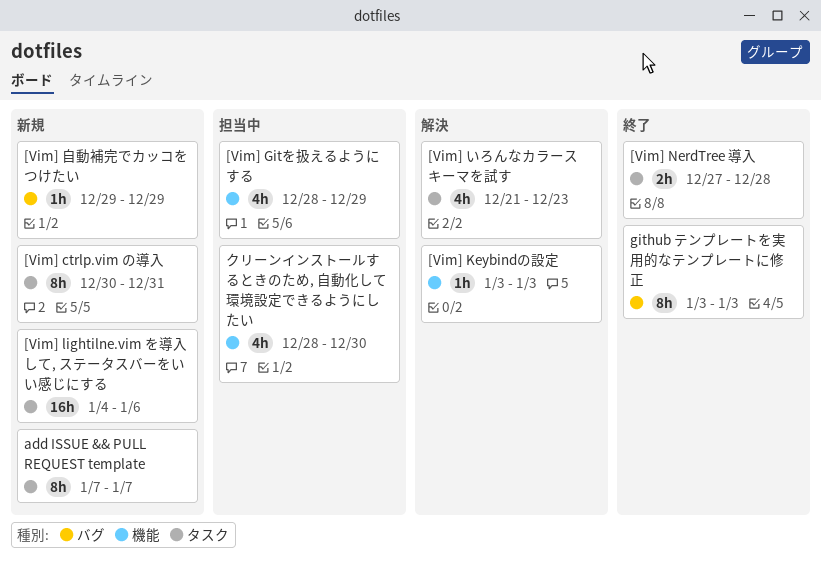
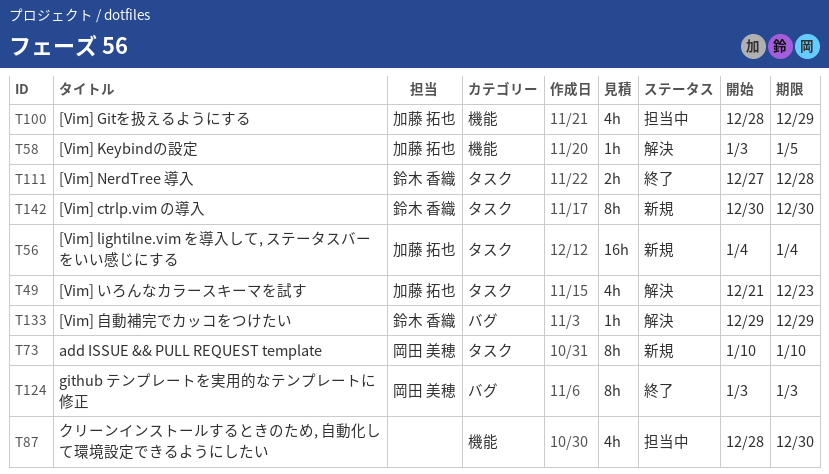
[Vim] ctrlp.vim の導入, due: Dec 31 -> Dec 30
[Vim] Keybindの設定, due: Jan 3 -> Jan 5
[Vim] lightilne.vim を導入して, ステータスバーをいい感じにする, due: Jan 6 -> Jan 4
[Vim] 自動補完でカッコをつけたい, status: 新規 -> 解決
add ISSUE && PULL REQUEST template, start: Jan 7 -> Jan 10
add ISSUE && PULL REQUEST template, due: Jan 7 -> Jan 10

